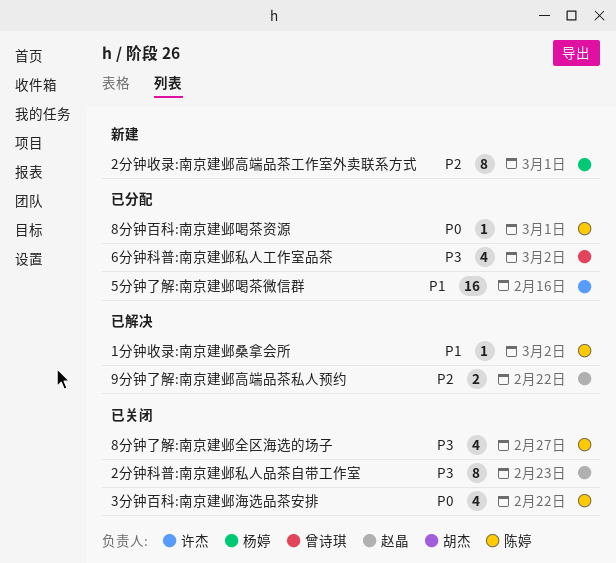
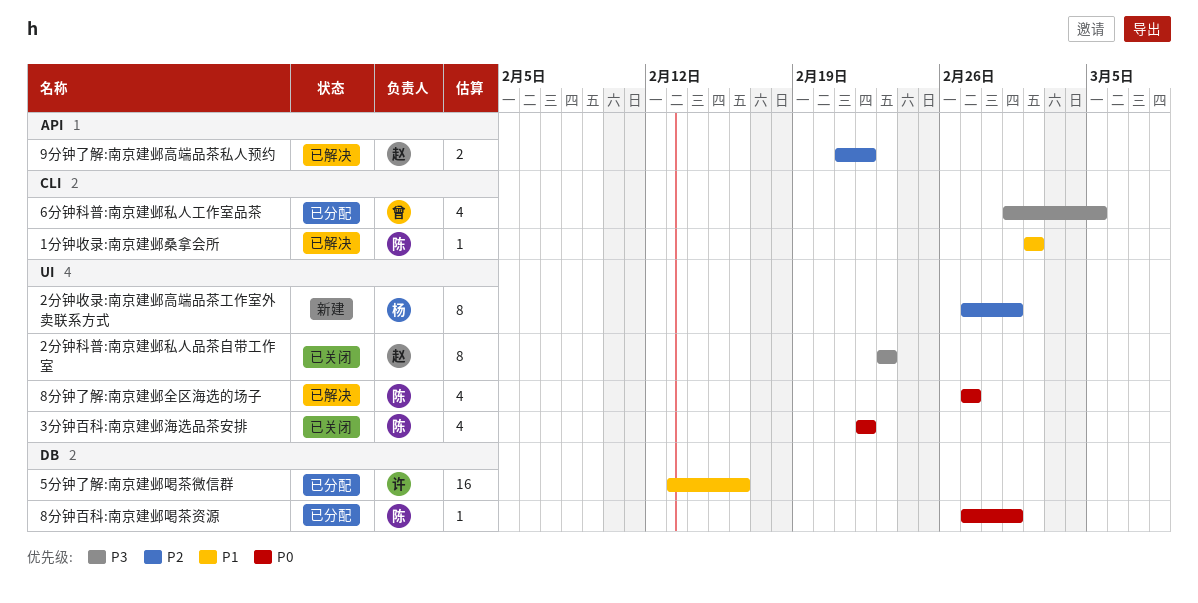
6分钟科普:南京建邺私人工作室品茶, due: Mar 2 -> Mar 5
8分钟了解:南京建邺全区海选的场子, status: 已关闭 -> 已解决
8分钟了解:南京建邺全区海选的场子, priority: P3 -> P0

